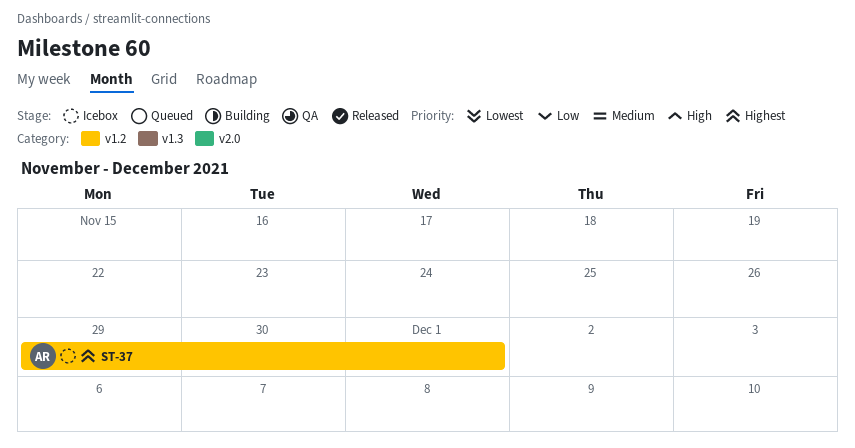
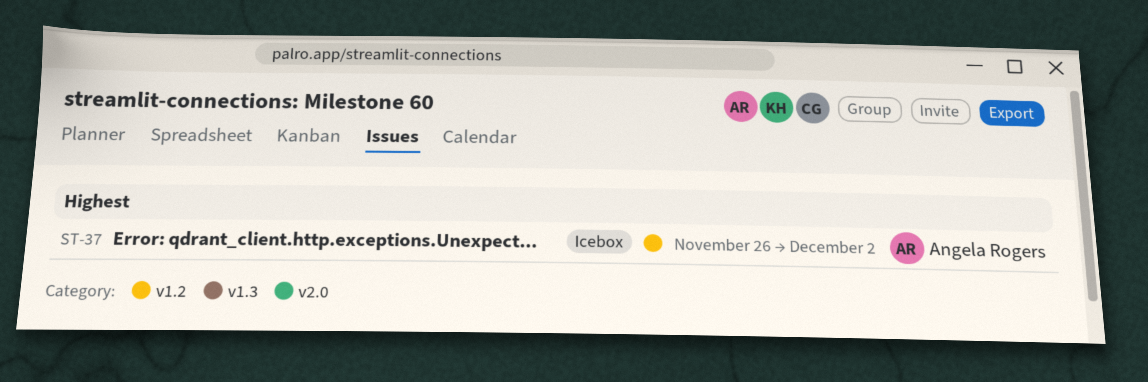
ST-37, start: Nov 29 -> Nov 26
ST-37, due: Dec 1 -> Dec 2

